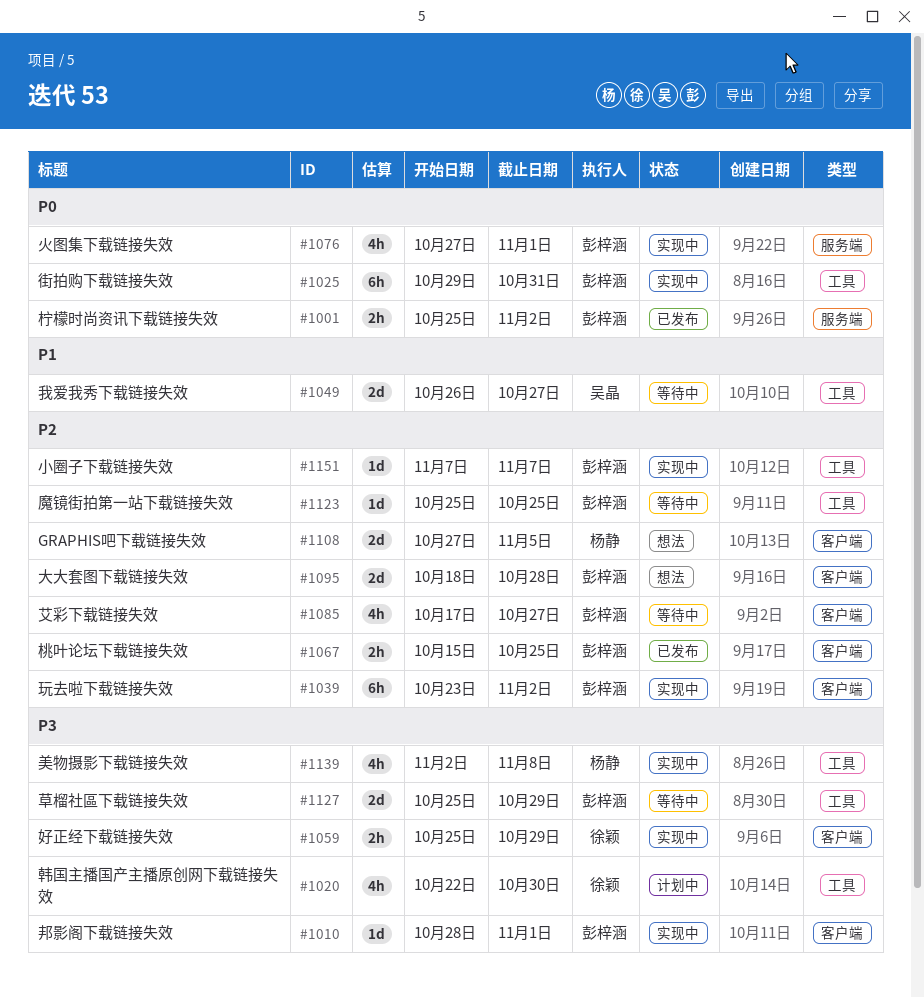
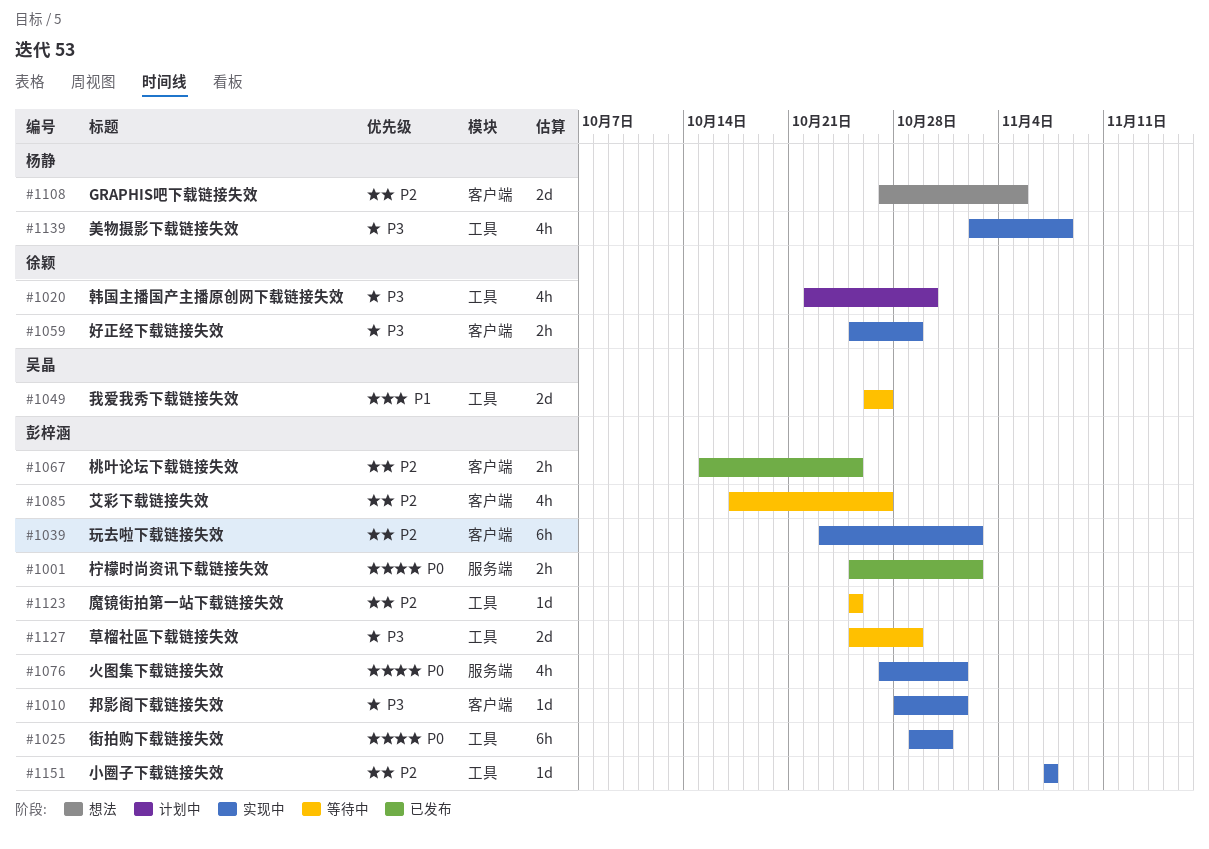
#1095: present -> none

